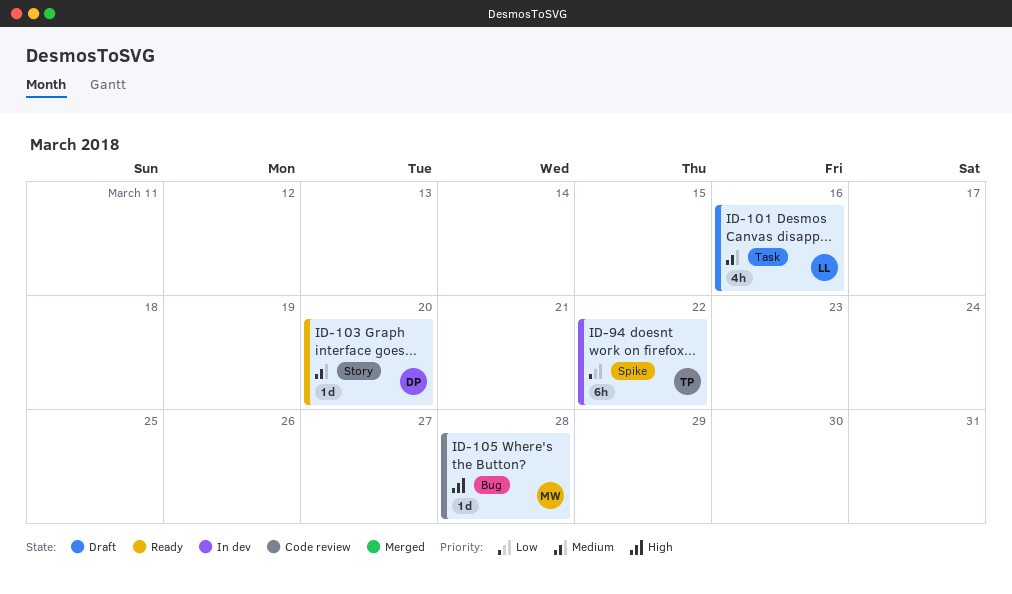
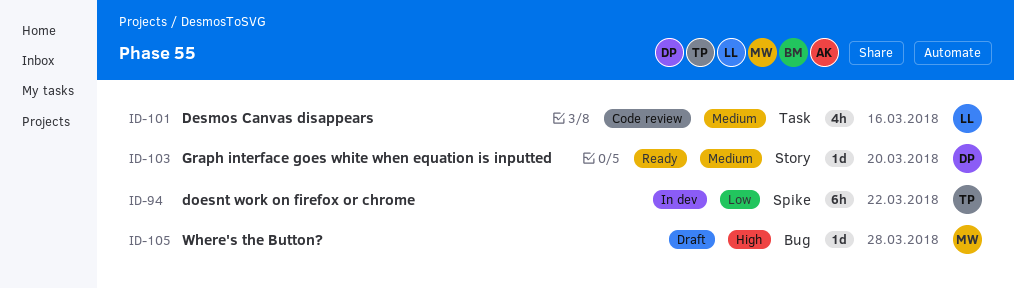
ID-101, status: Draft -> Code review
ID-105, status: Code review -> Draft

